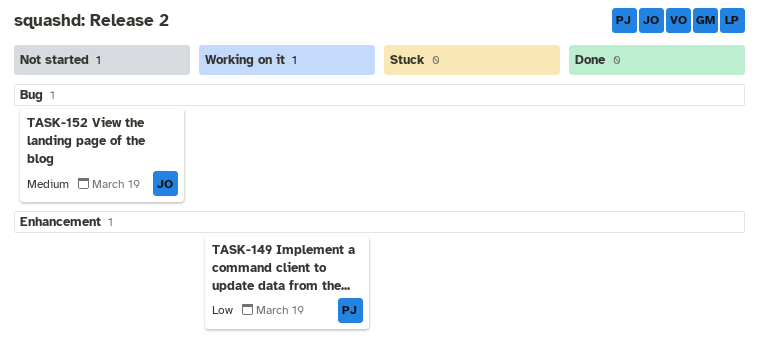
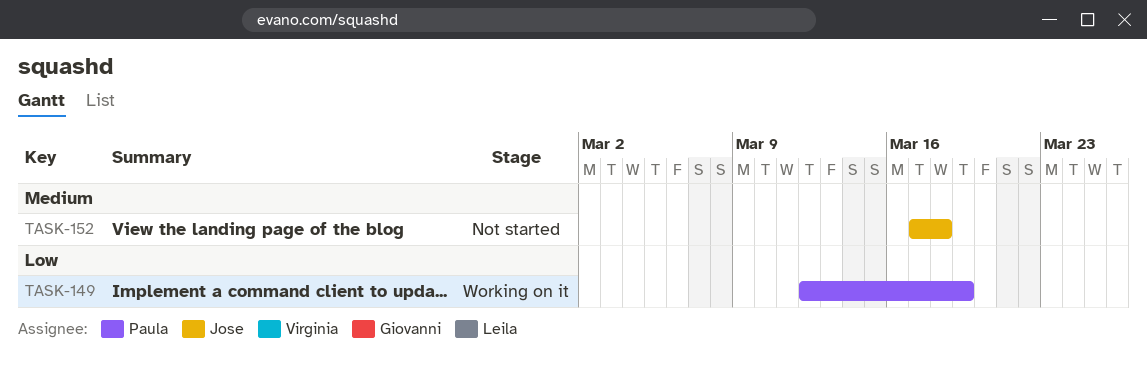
TASK-152, due: Mar 19 -> Mar 18

